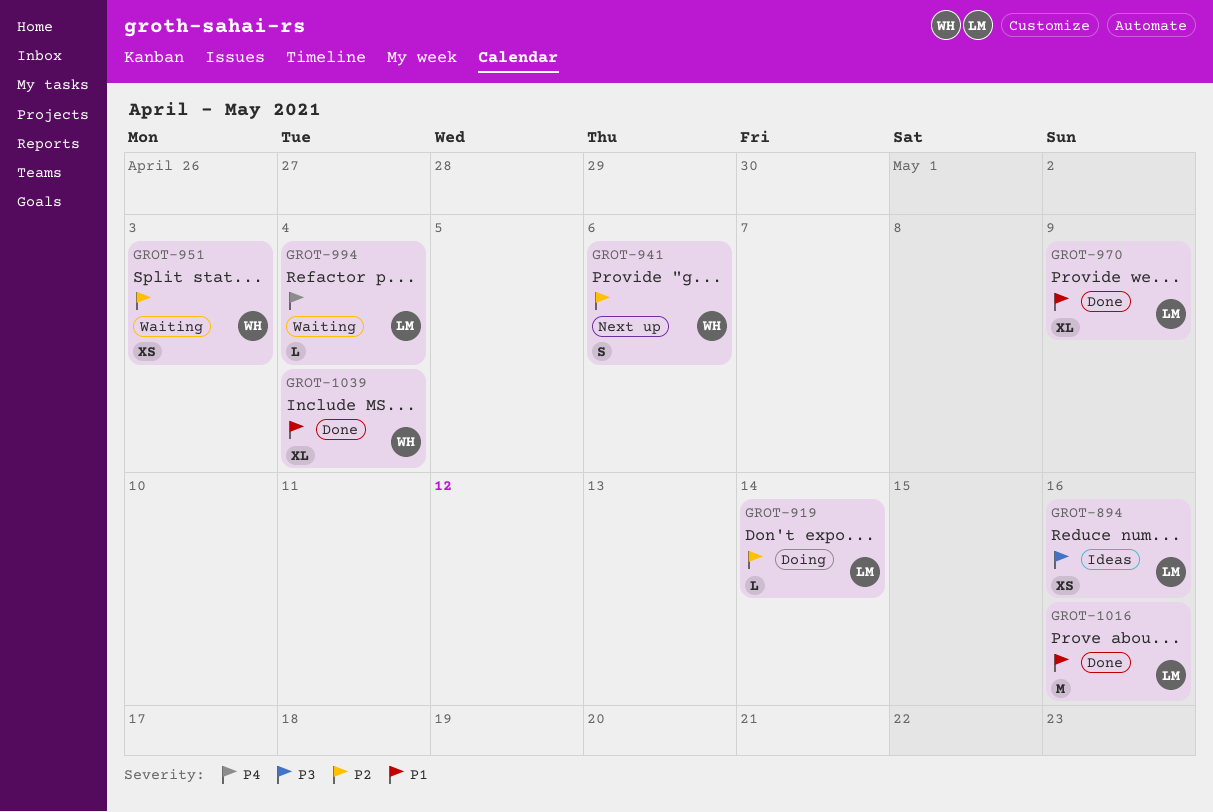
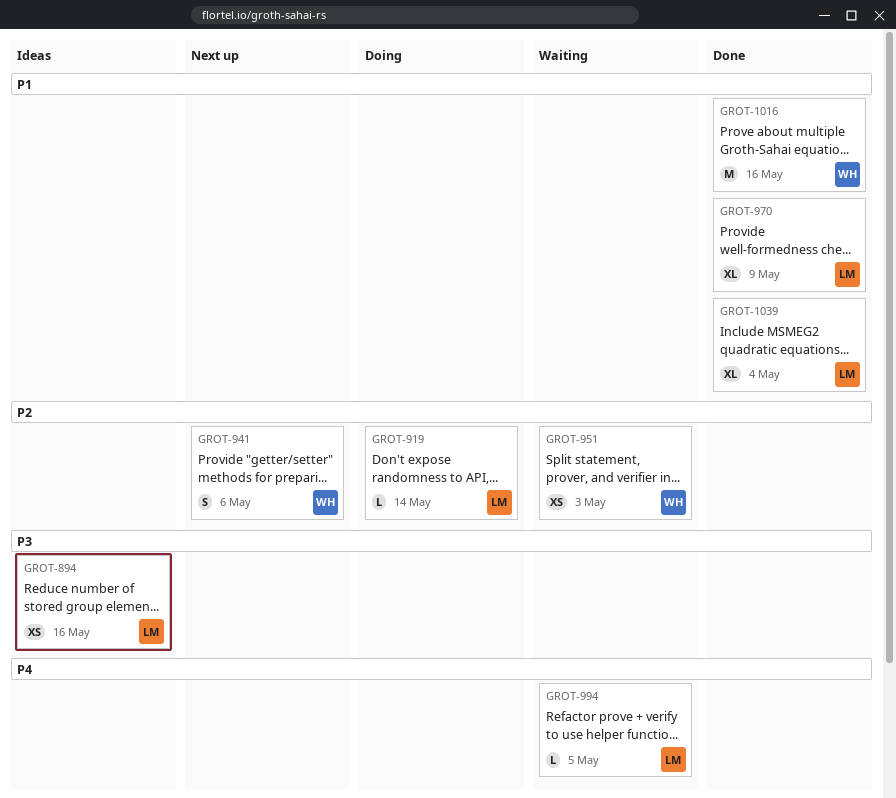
GROT-994, due: May 4 -> May 5
GROT-1016, owner: LM -> WH
GROT-1039, owner: WH -> LM

